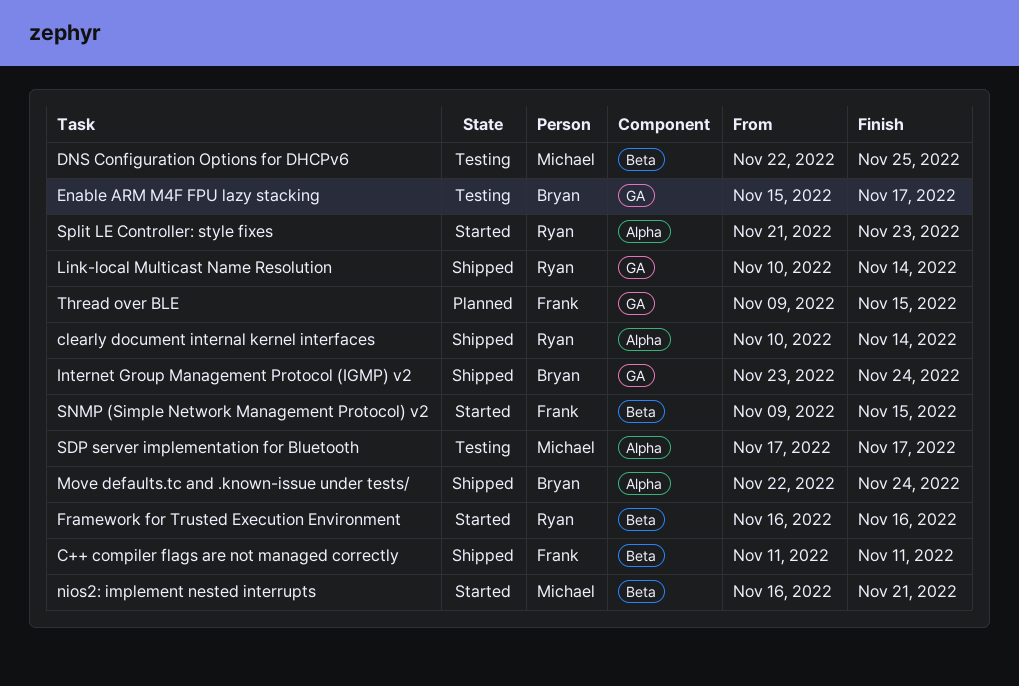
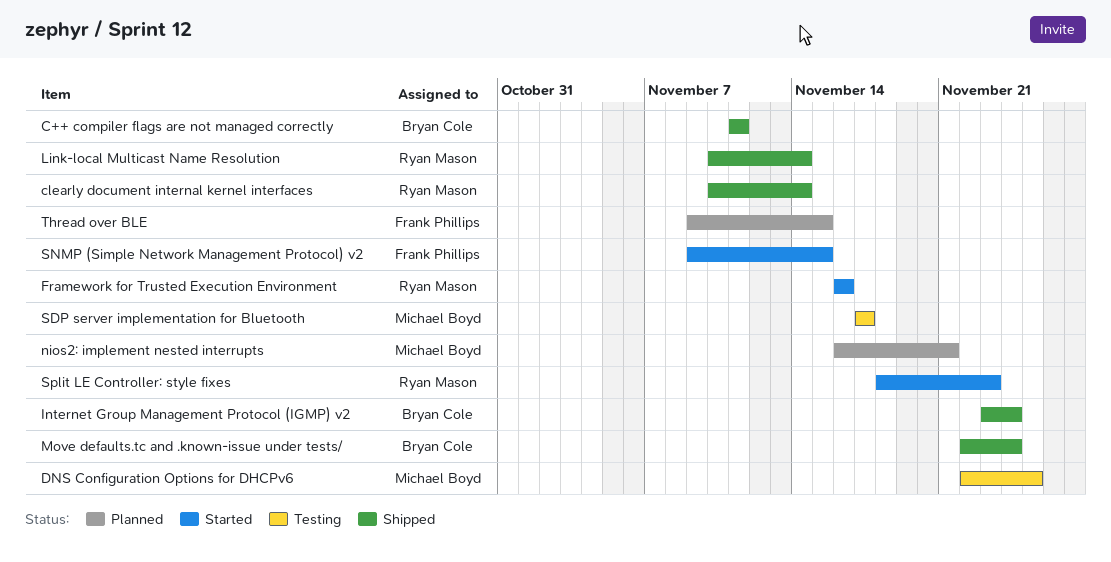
C++ compiler flags are not managed correctly, owner: Frank Phillips -> Bryan Cole
Enable ARM M4F FPU lazy stacking: present -> none
nios2: implement nested interrupts, status: Started -> Planned
Split LE Controller: style fixes, start: Nov 21 -> Nov 18

